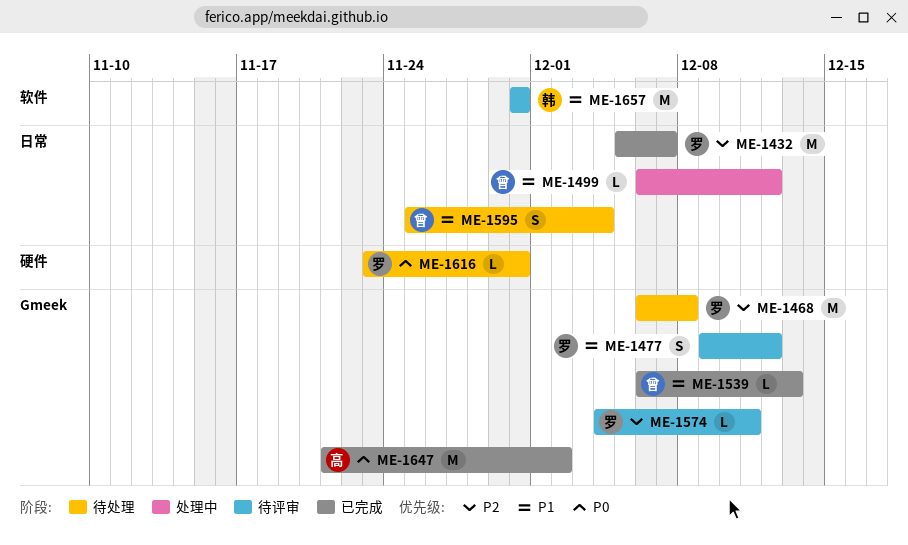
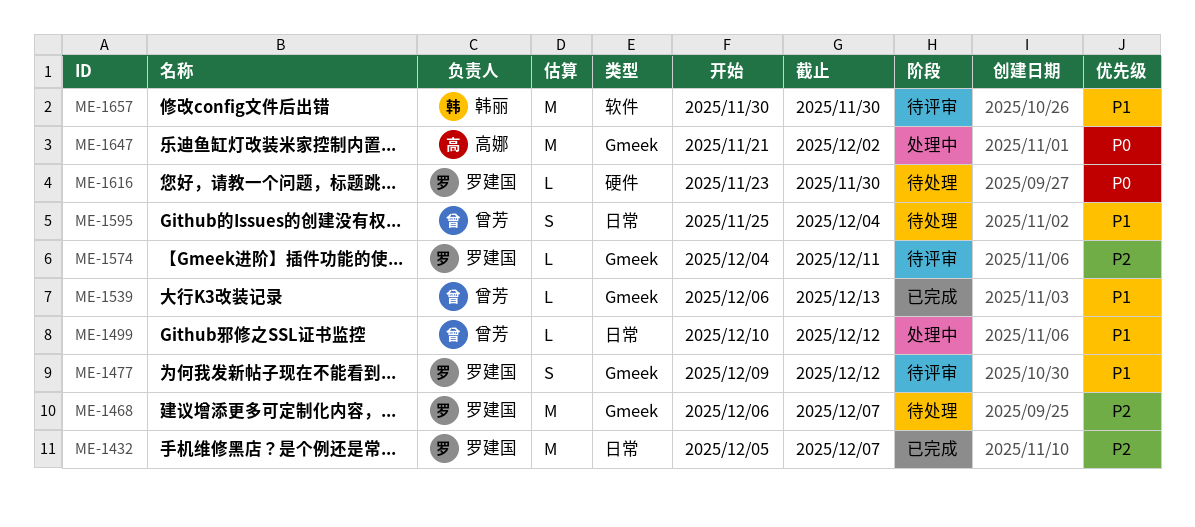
ME-1468, due: Dec 8 -> Dec 7
ME-1499, start: Dec 6 -> Dec 10
ME-1647, status: 已完成 -> 处理中

